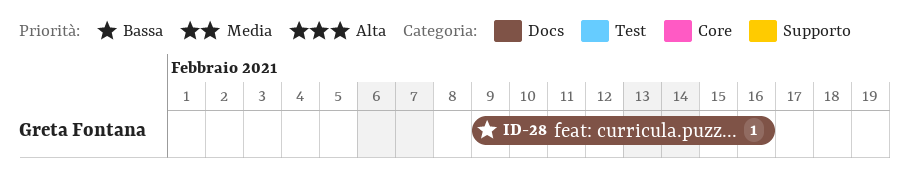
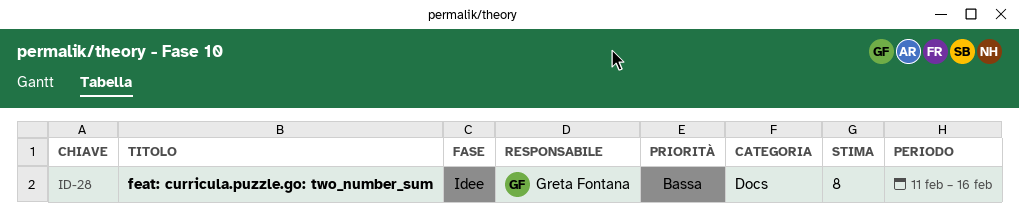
ID-28, estimate: 1 -> 8
ID-28, start: Feb 9 -> Feb 11

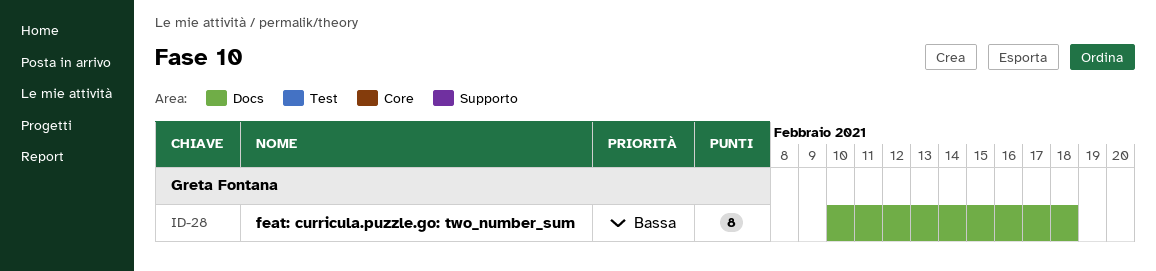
ID-28, start: Feb 11 -> Feb 10
ID-28, due: Feb 16 -> Feb 18

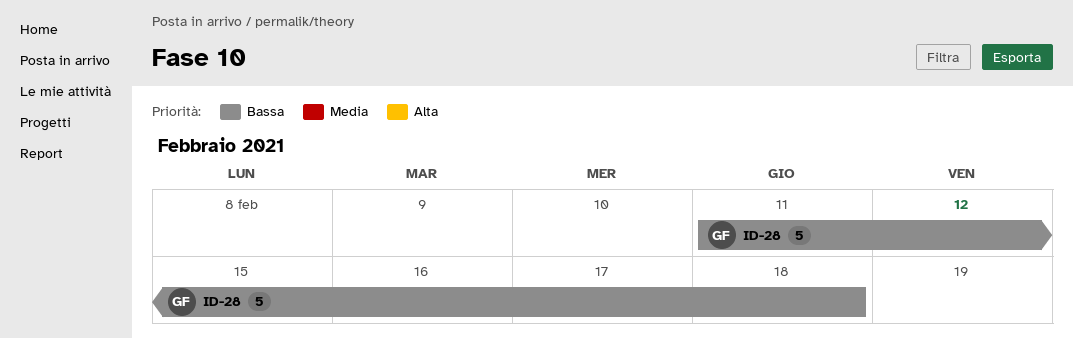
ID-28, estimate: 8 -> 5
ID-28, start: Feb 10 -> Feb 11

